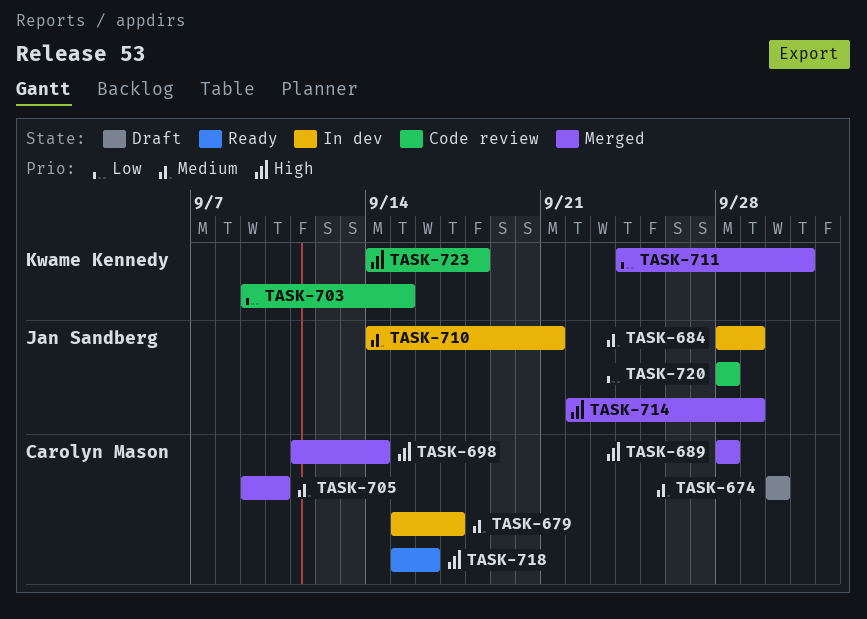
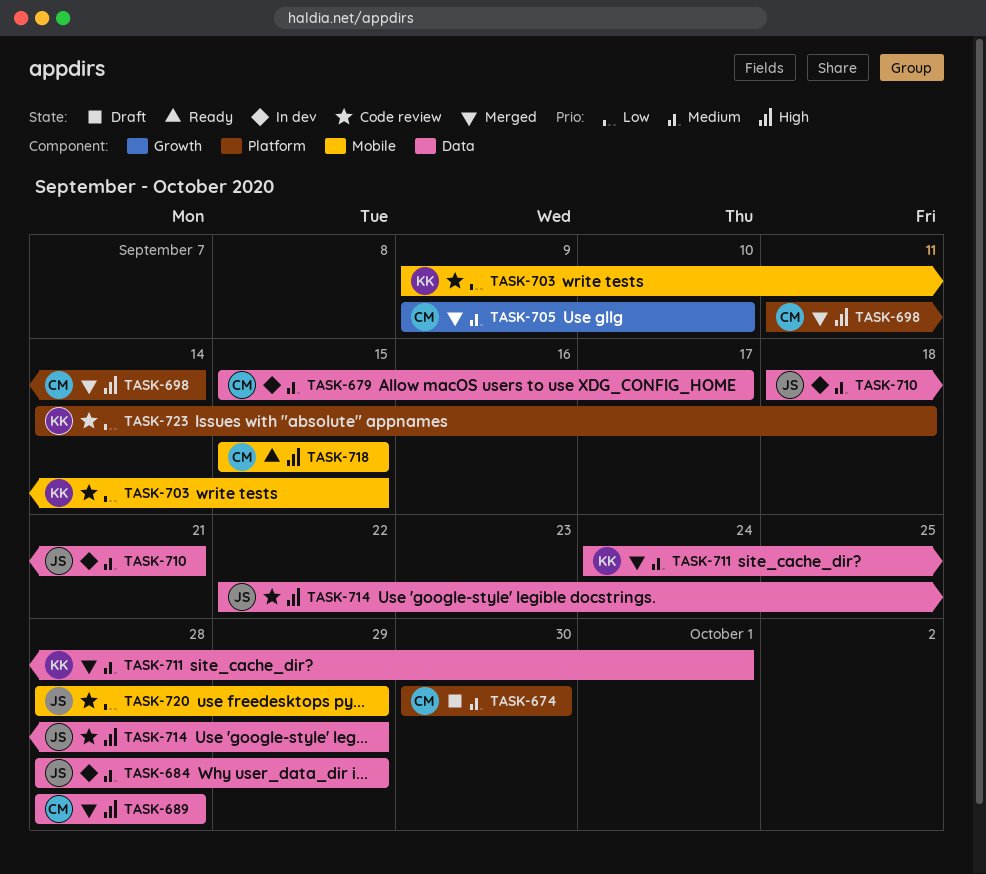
TASK-710, start: Sep 14 -> Sep 18
TASK-711, priority: Low -> Medium
TASK-714, status: Merged -> Code review
TASK-718, due: Sep 16 -> Sep 15
TASK-720, due: Sep 28 -> Sep 29
TASK-723, priority: High -> Low

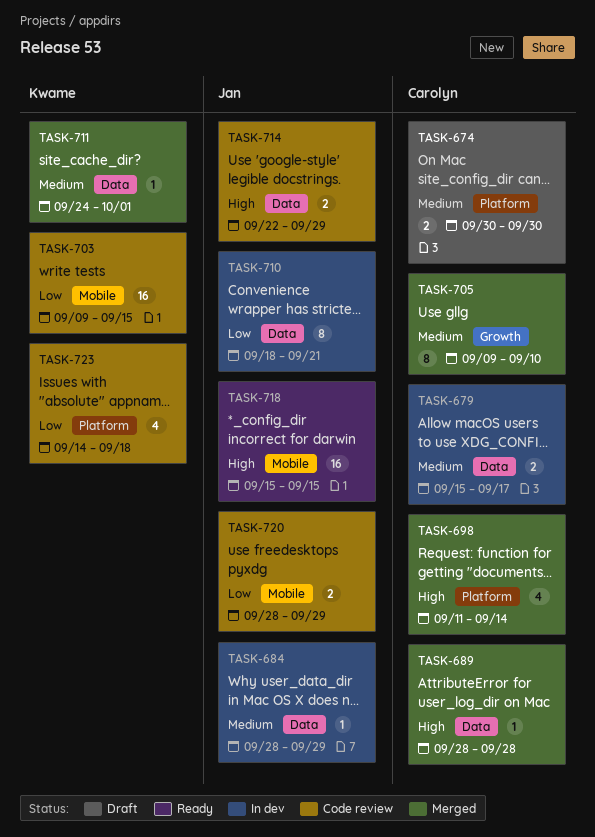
TASK-710, priority: Medium -> Low
TASK-718, owner: Carolyn -> Jan

